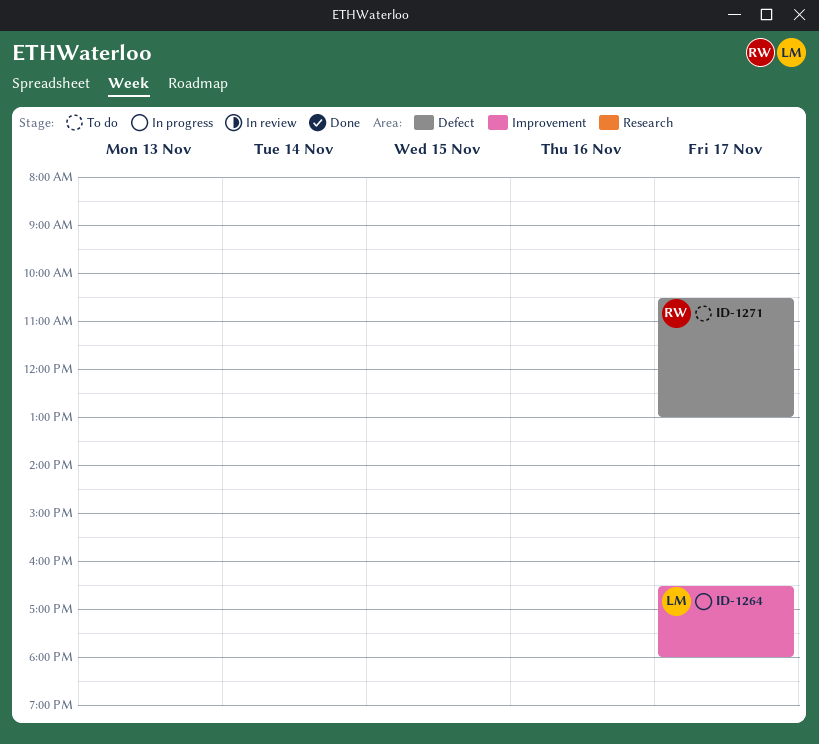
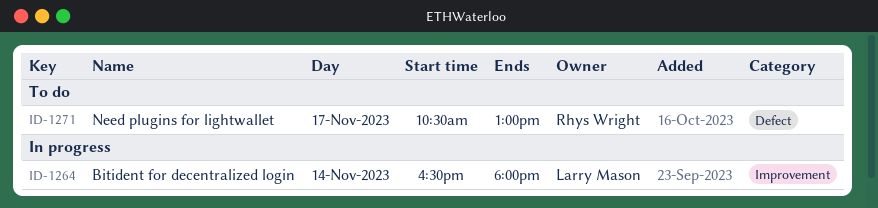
ID-1264, day: Nov 17 -> Nov 14

